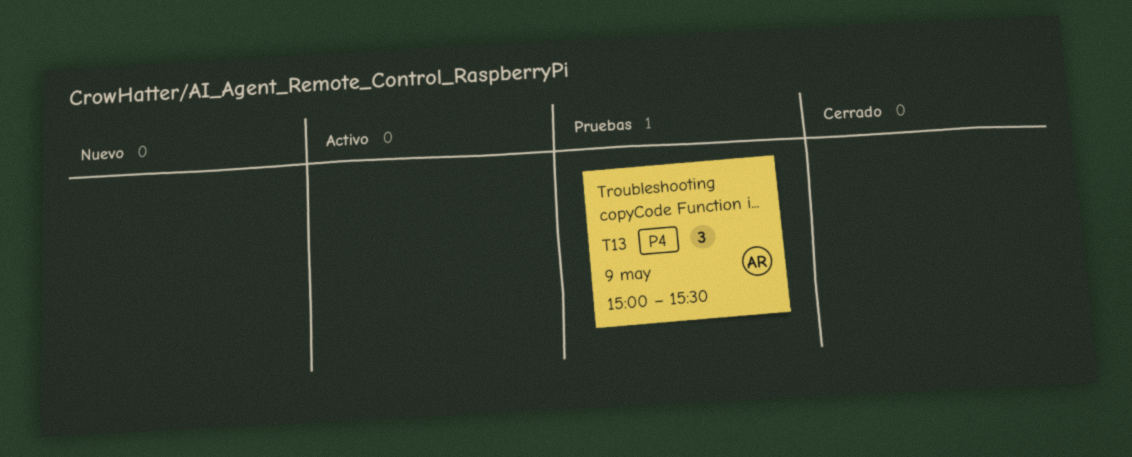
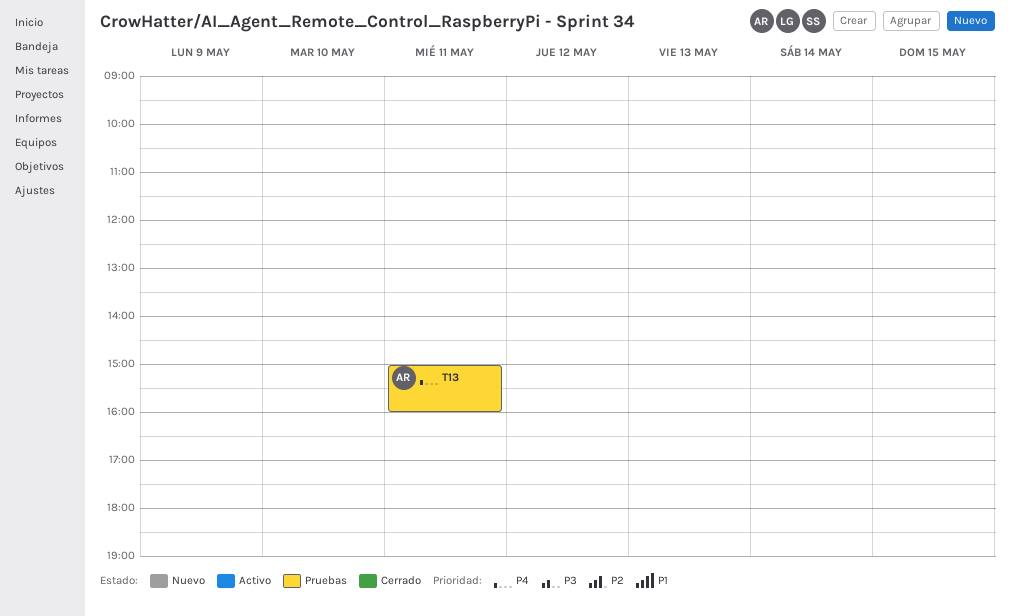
T13, day: May 9 -> May 11
T13, ends: 15:30 -> 16:00

